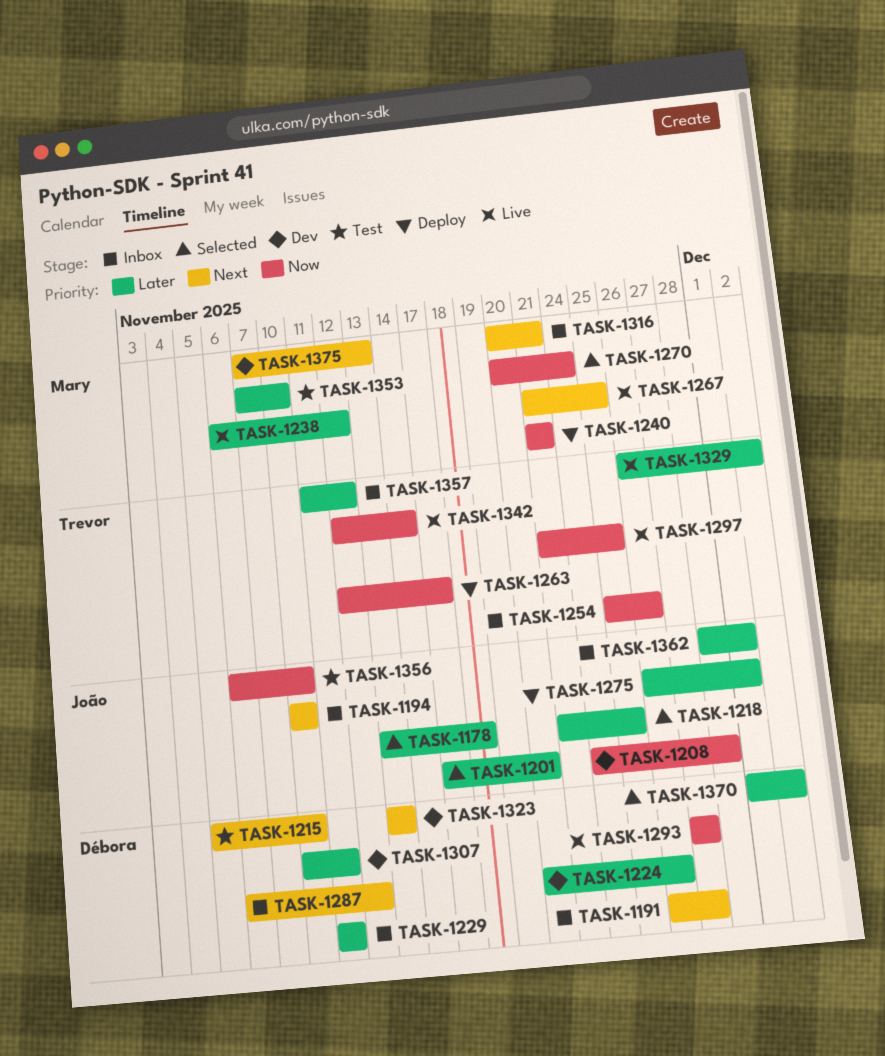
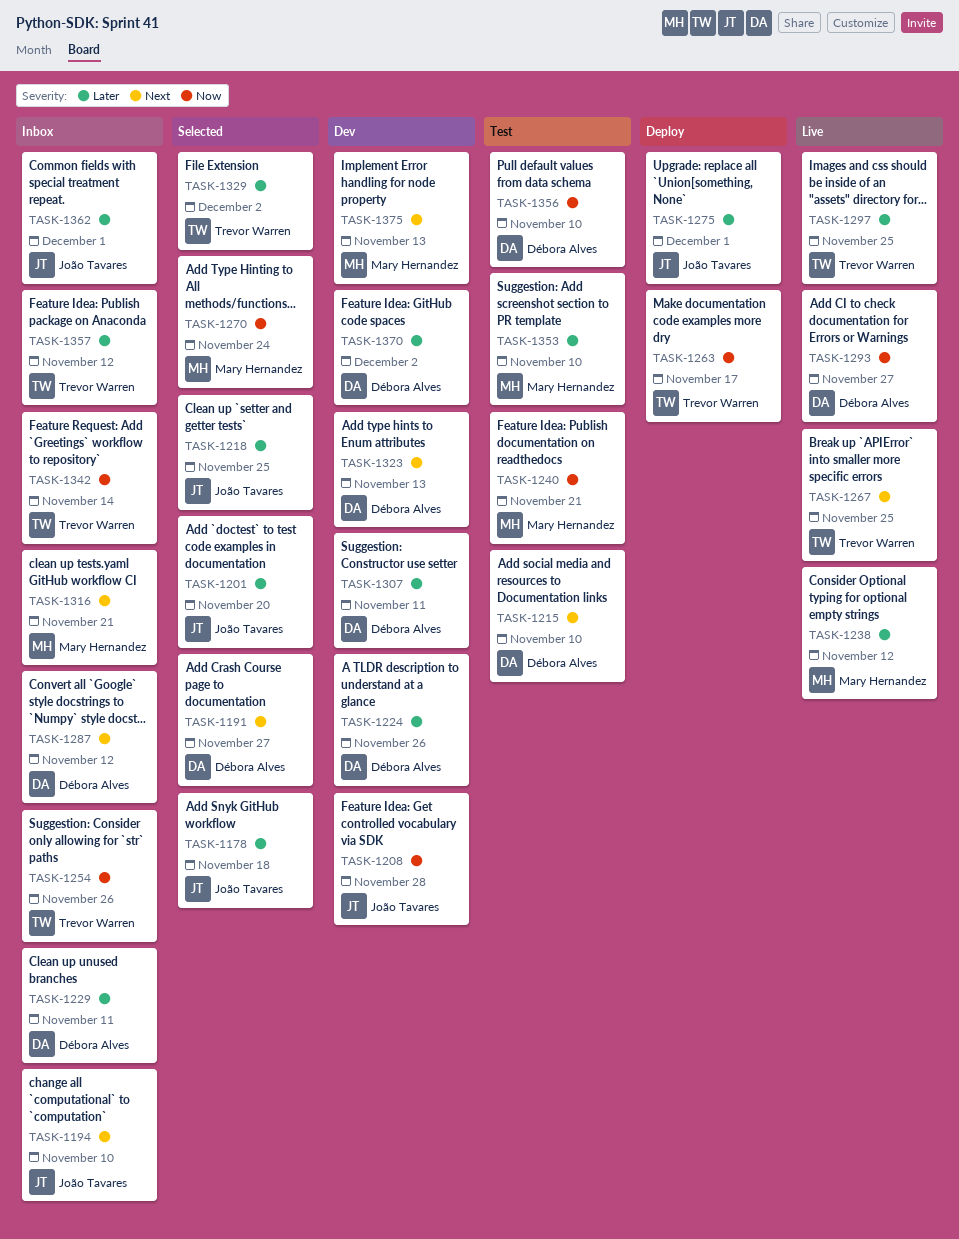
TASK-1191, status: Inbox -> Selected
TASK-1240, status: Deploy -> Test
TASK-1267, owner: Mary Hernandez -> Trevor Warren
TASK-1297, priority: Now -> Later
TASK-1329, status: Live -> Selected
TASK-1342, status: Live -> Inbox
TASK-1356, owner: João Tavares -> Débora Alves
TASK-1370, status: Selected -> Dev

